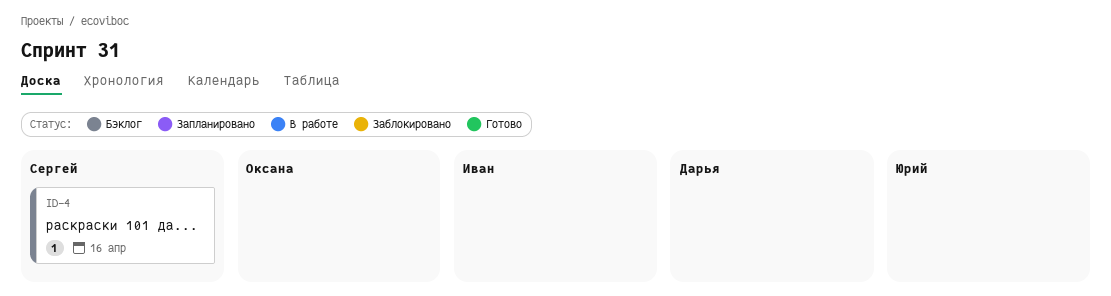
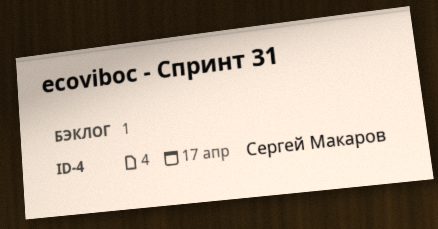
ID-4, due: Apr 16 -> Apr 17

